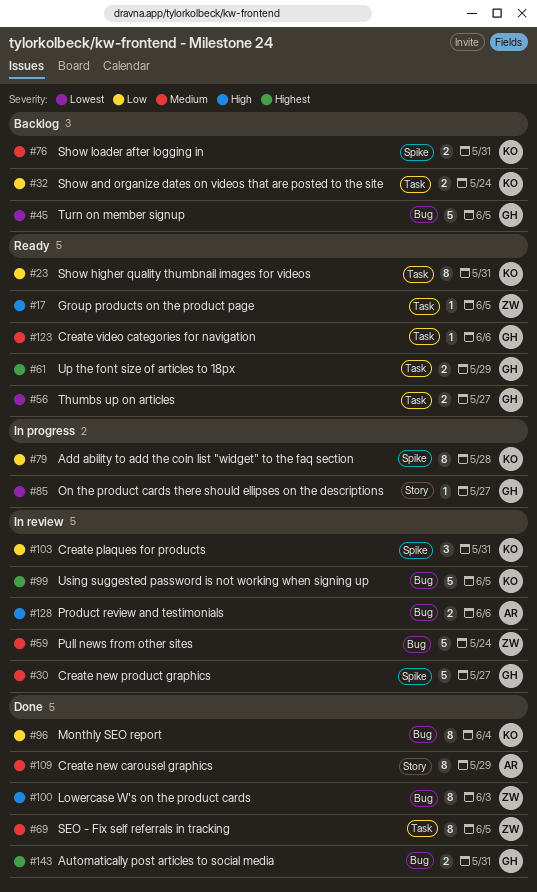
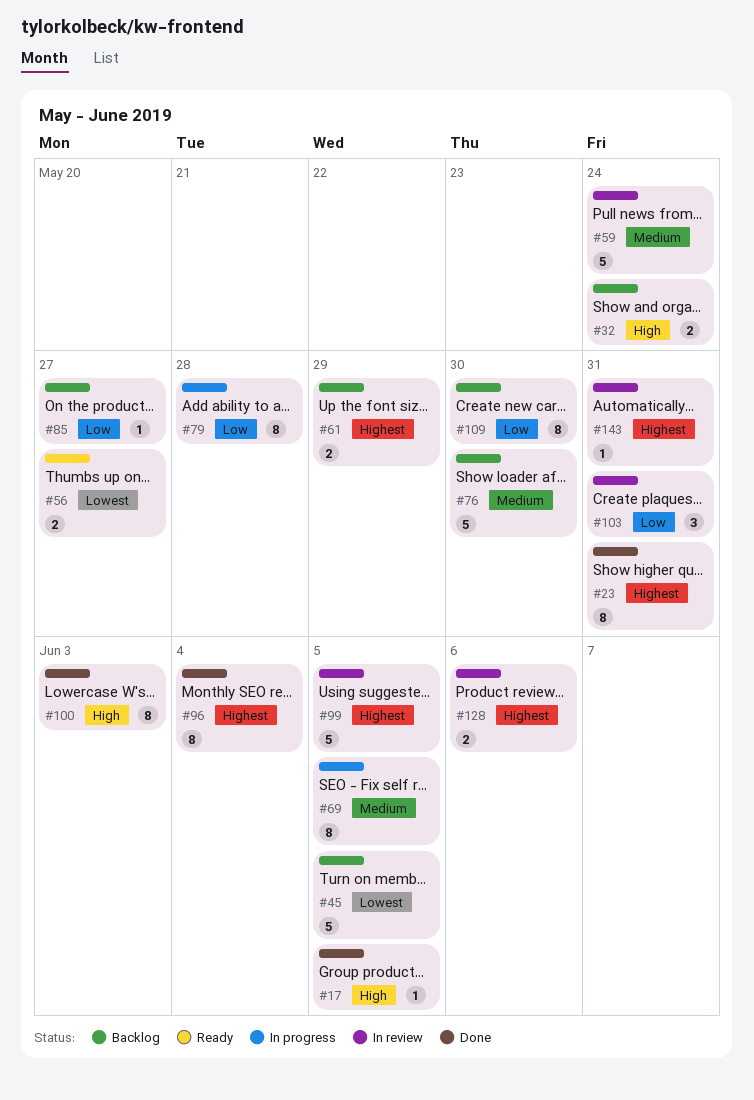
#17, status: Ready -> Done
#23, status: Ready -> Done
#23, priority: Low -> Highest
#30: present -> none
#32, priority: Low -> High
#61, status: Ready -> Backlog
#69, status: Done -> In progress
#76, estimate: 2 -> 5
#76, due: May 31 -> May 30
#85, status: In progress -> Backlog
#85, priority: Lowest -> Low
#96, priority: Low -> Highest
#109, status: Done -> Backlog
#109, priority: Medium -> Low
#109, due: May 29 -> May 30
#123: present -> none
#128, priority: High -> Highest
#143, status: Done -> In review
#143, estimate: 2 -> 1

